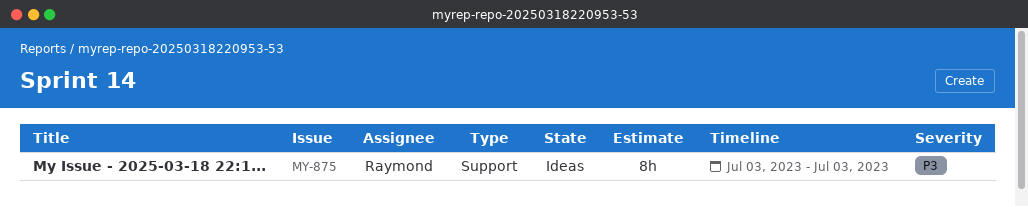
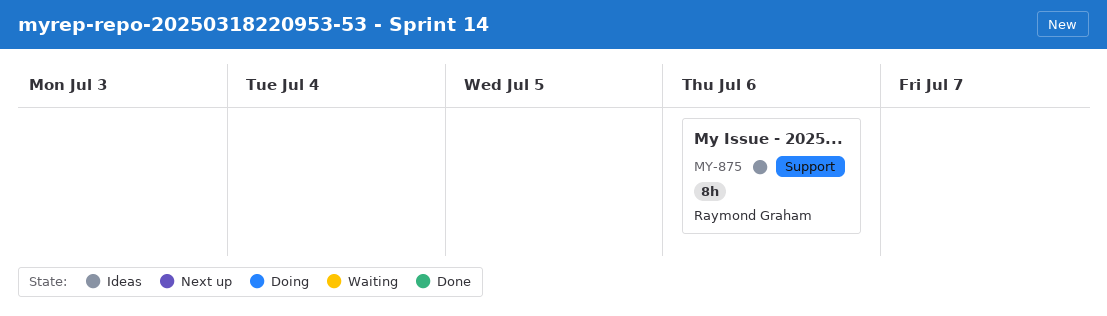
MY-875, due: Jul 3 -> Jul 6

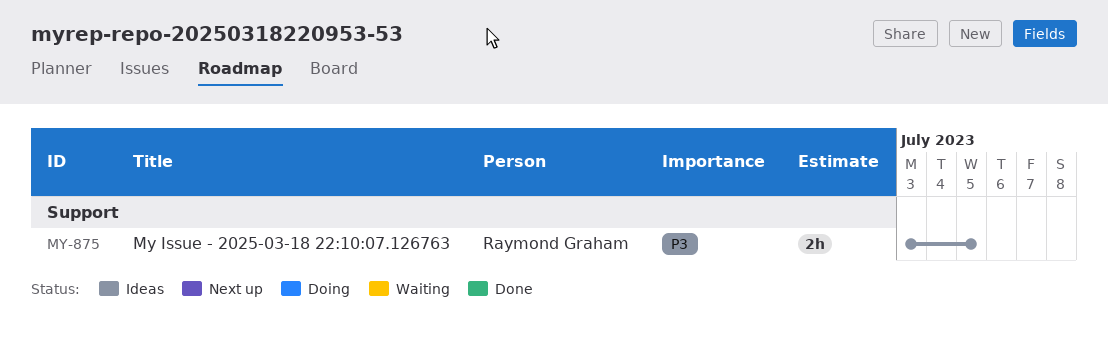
MY-875, estimate: 8h -> 2h
MY-875, due: Jul 6 -> Jul 5

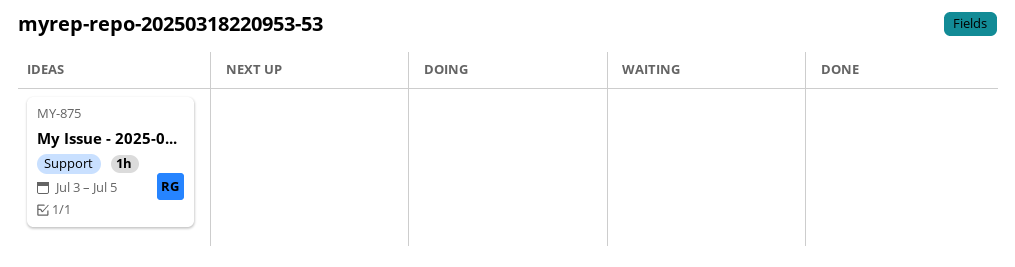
MY-875, estimate: 2h -> 1h

